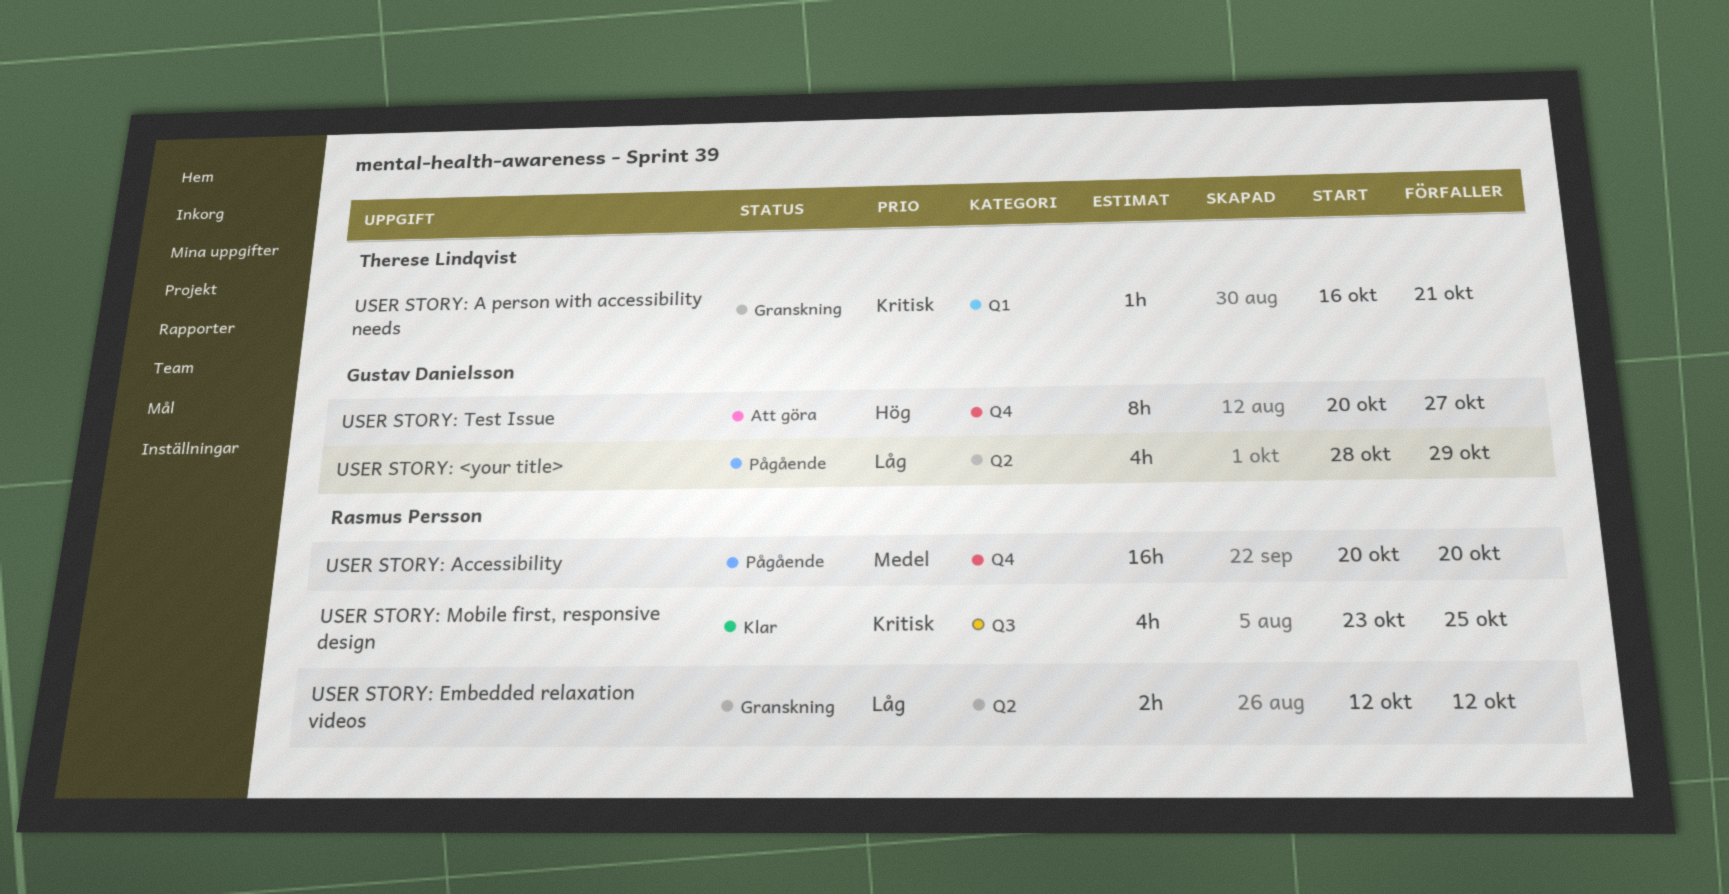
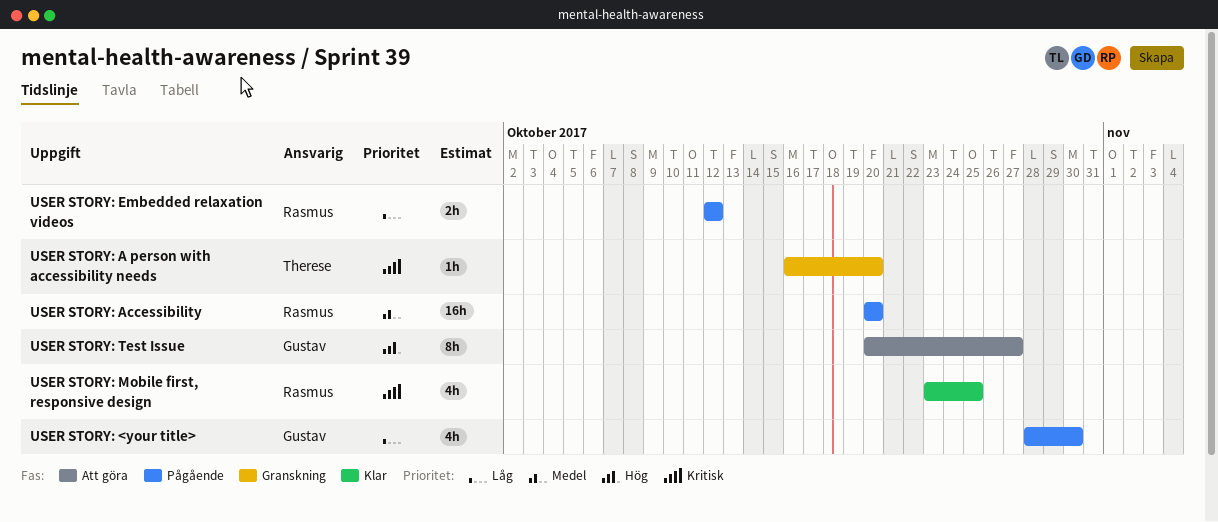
USER STORY: <your title>, due: Oct 29 -> Oct 30
USER STORY: A person with accessibility needs, due: Oct 21 -> Oct 20
USER STORY: Embedded relaxation videos, status: Granskning -> Pågående

